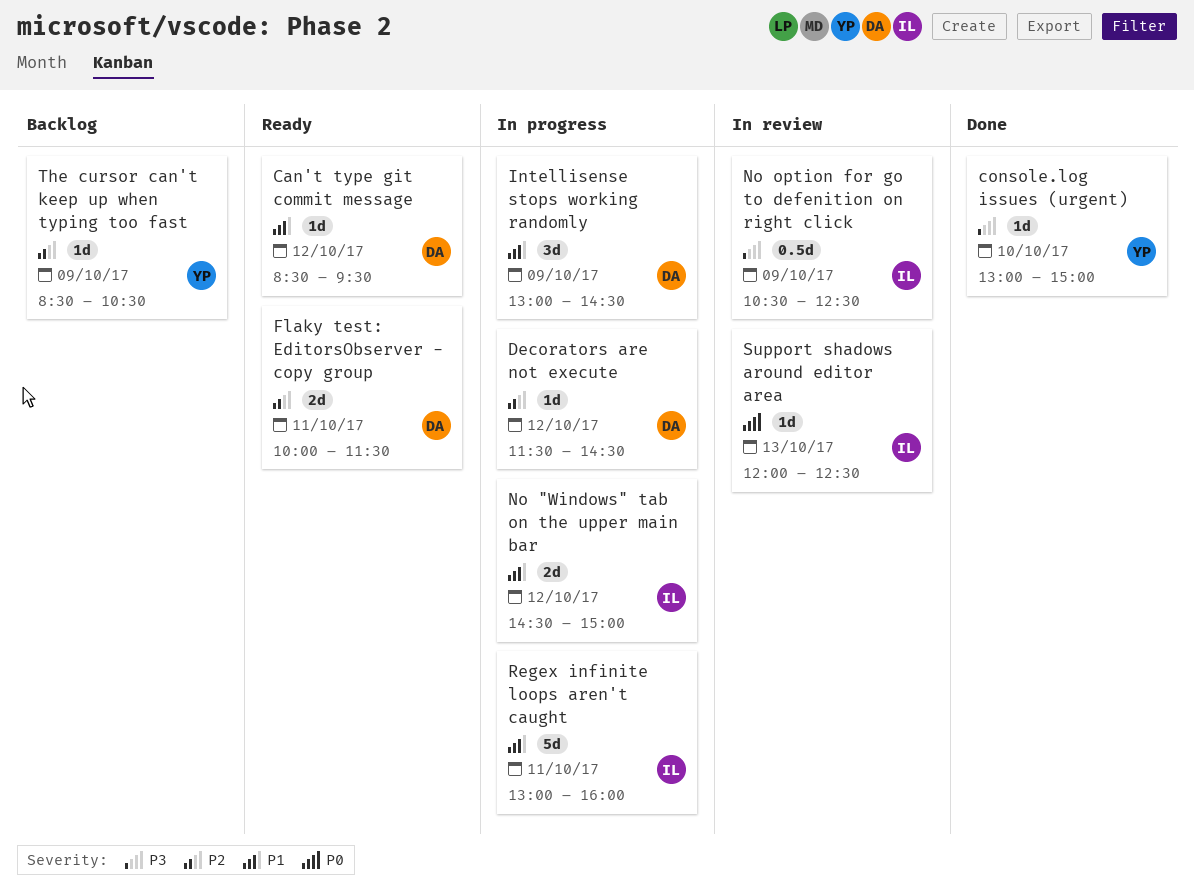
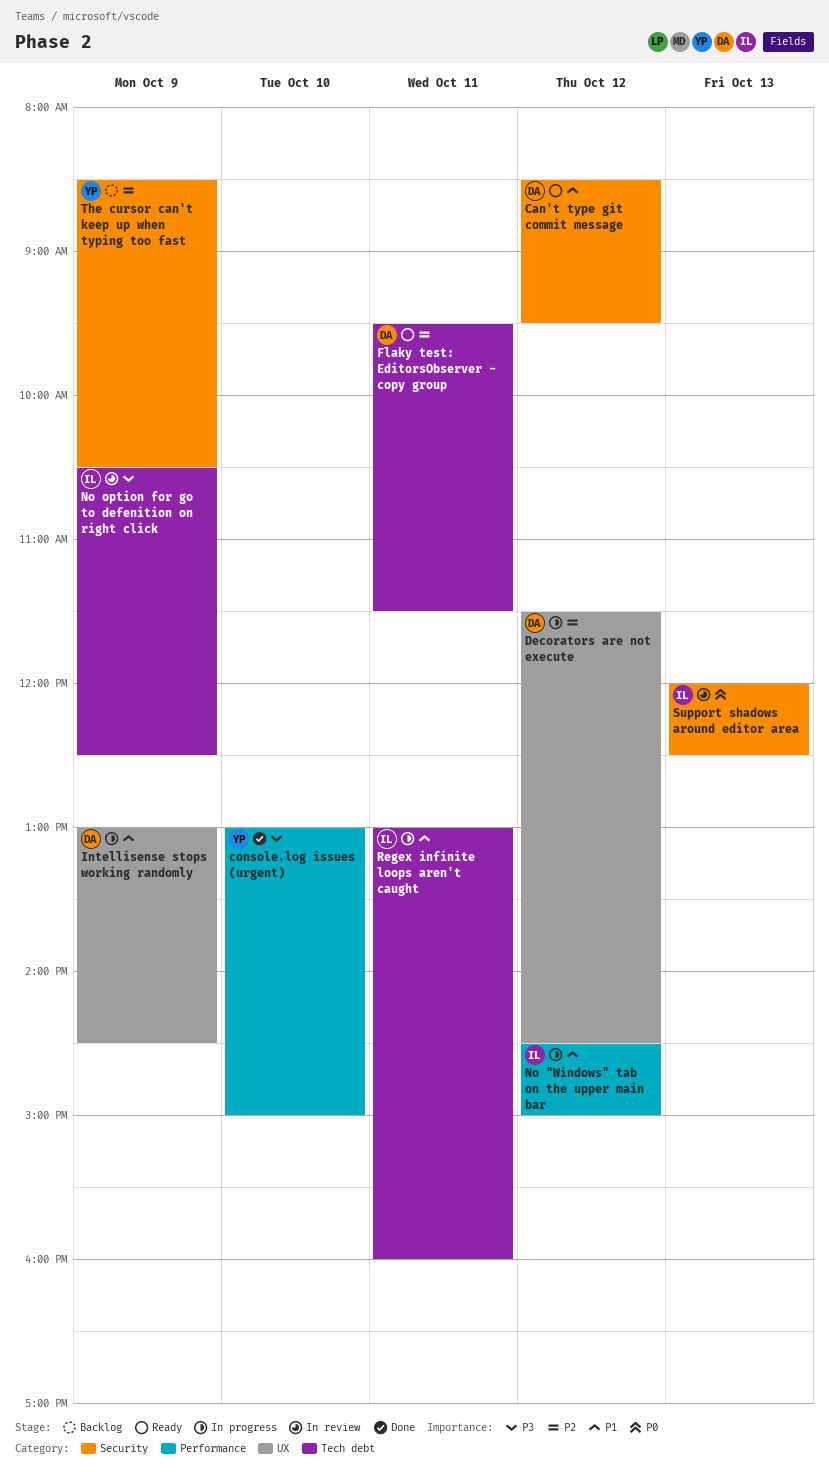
Flaky test: EditorsObserver - copy group, begins: 10:00 -> 09:30

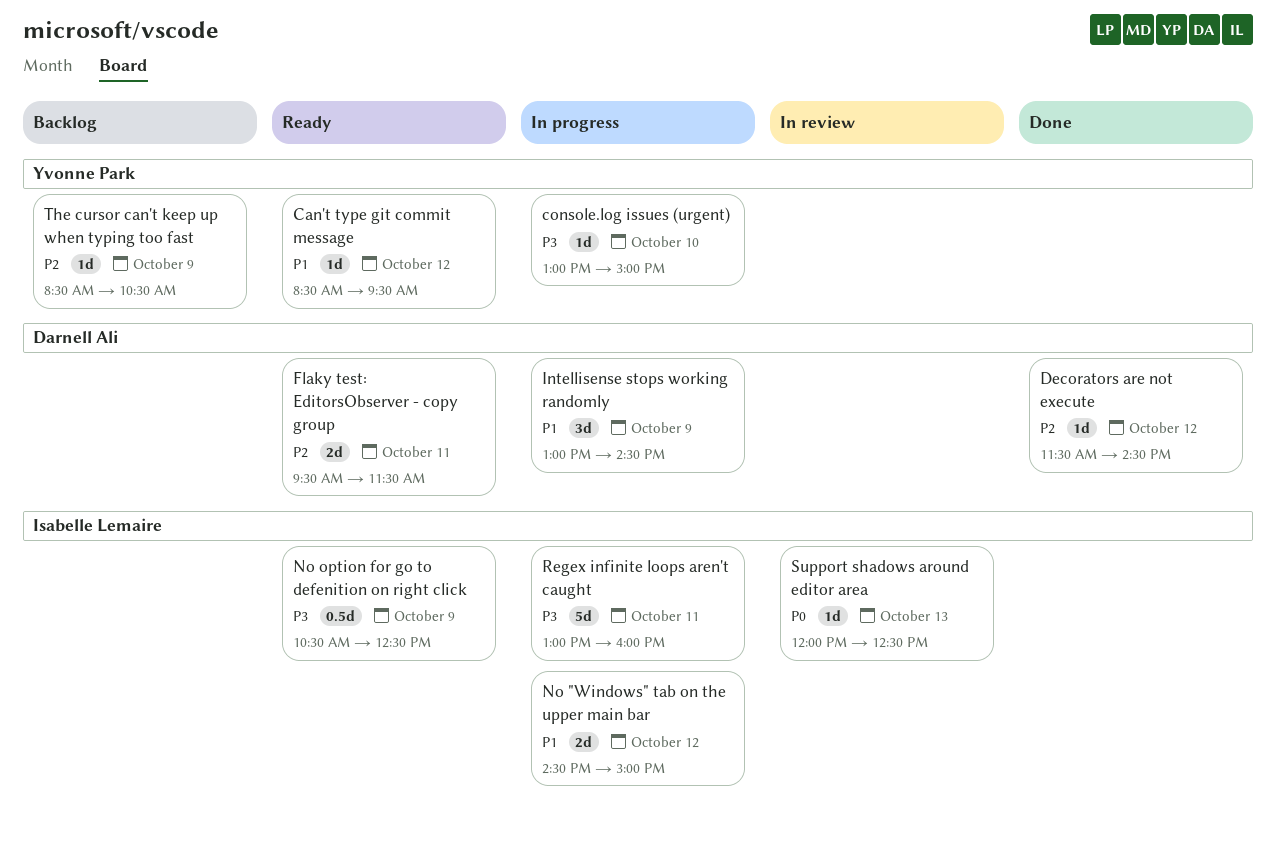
Can't type git commit message, owner: Darnell Ali -> Yvonne Park
console.log issues (urgent), status: Done -> In progress
Decorators are not execute, status: In progress -> Done
No option for go to defenition on right click, status: In review -> Ready
Regex infinite loops aren't caught, priority: P1 -> P3

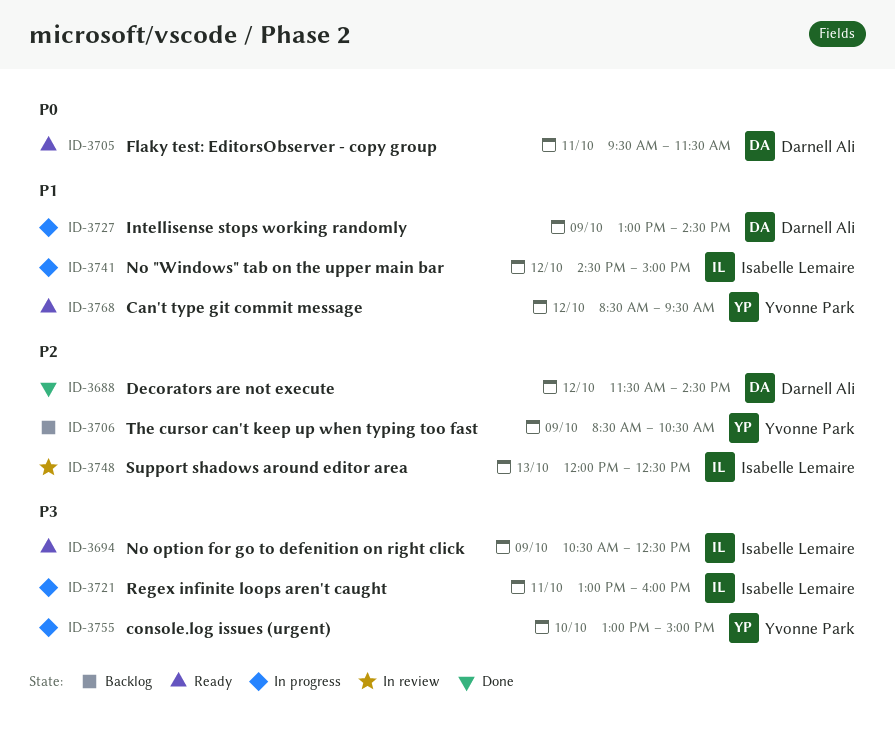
Flaky test: EditorsObserver - copy group, priority: P2 -> P0
Support shadows around editor area, priority: P0 -> P2

